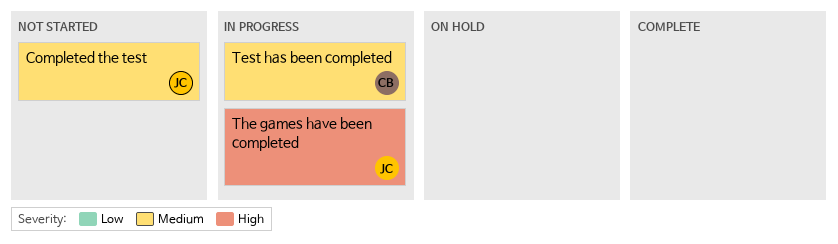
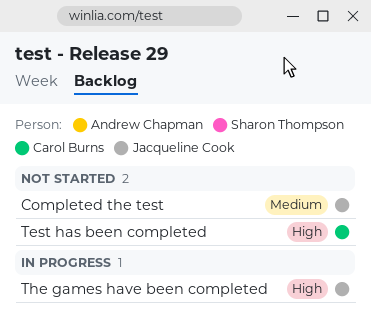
Test has been completed, status: In progress -> Not started
Test has been completed, priority: Medium -> High

